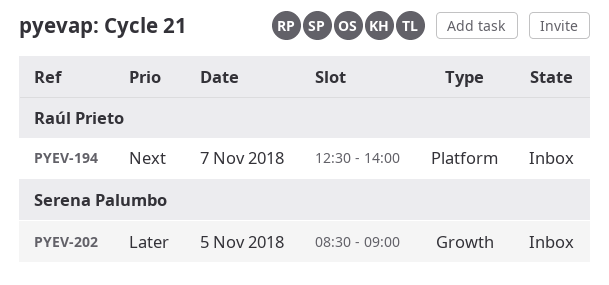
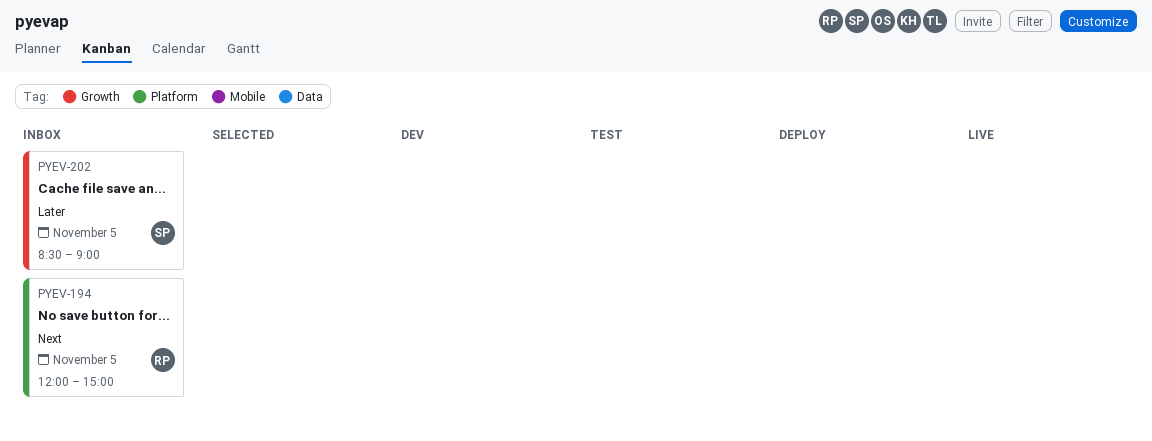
PYEV-194, day: Nov 7 -> Nov 5
PYEV-194, begins: 12:30 -> 12:00
PYEV-194, ends: 14:00 -> 15:00

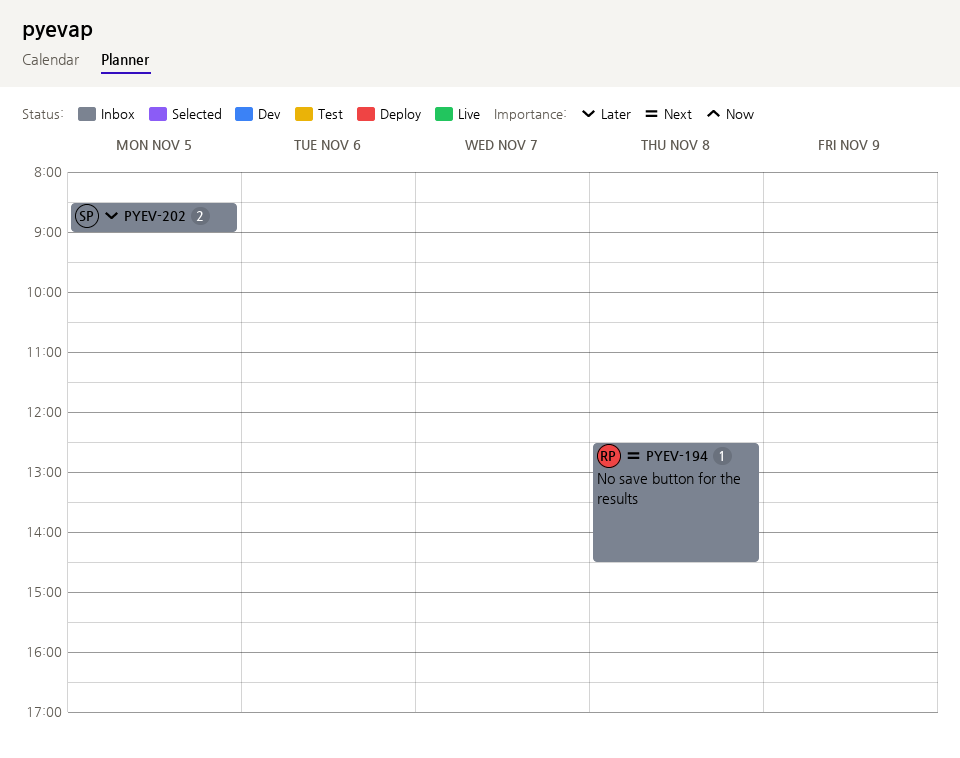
PYEV-194, day: Nov 5 -> Nov 8
PYEV-194, begins: 12:00 -> 12:30
PYEV-194, ends: 15:00 -> 14:30

